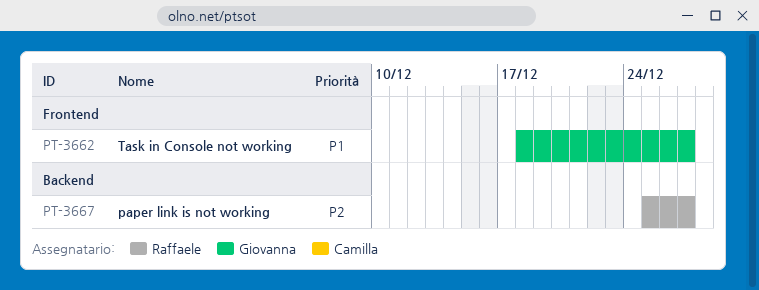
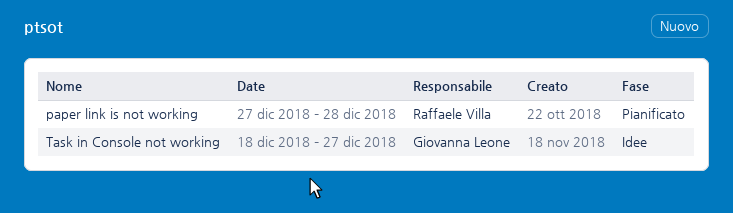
paper link is not working, start: Dec 25 -> Dec 27
paper link is not working, due: Dec 27 -> Dec 28

